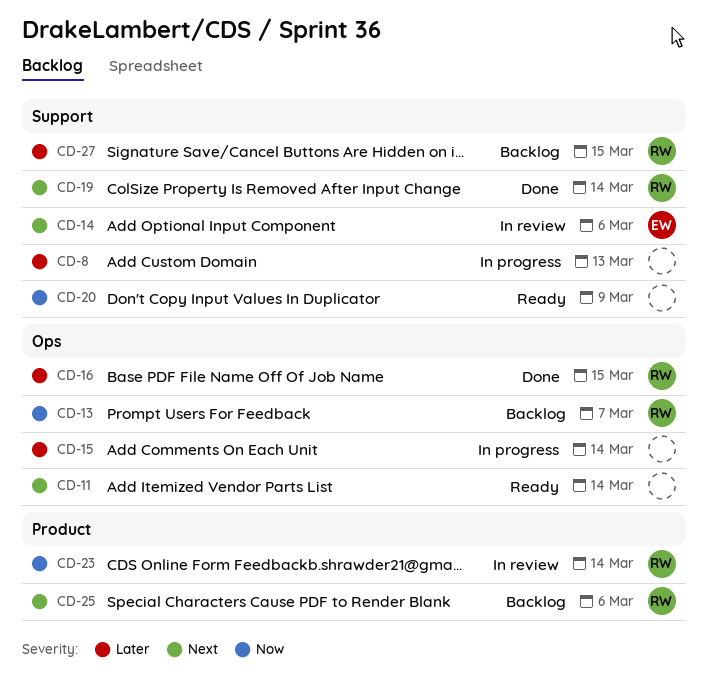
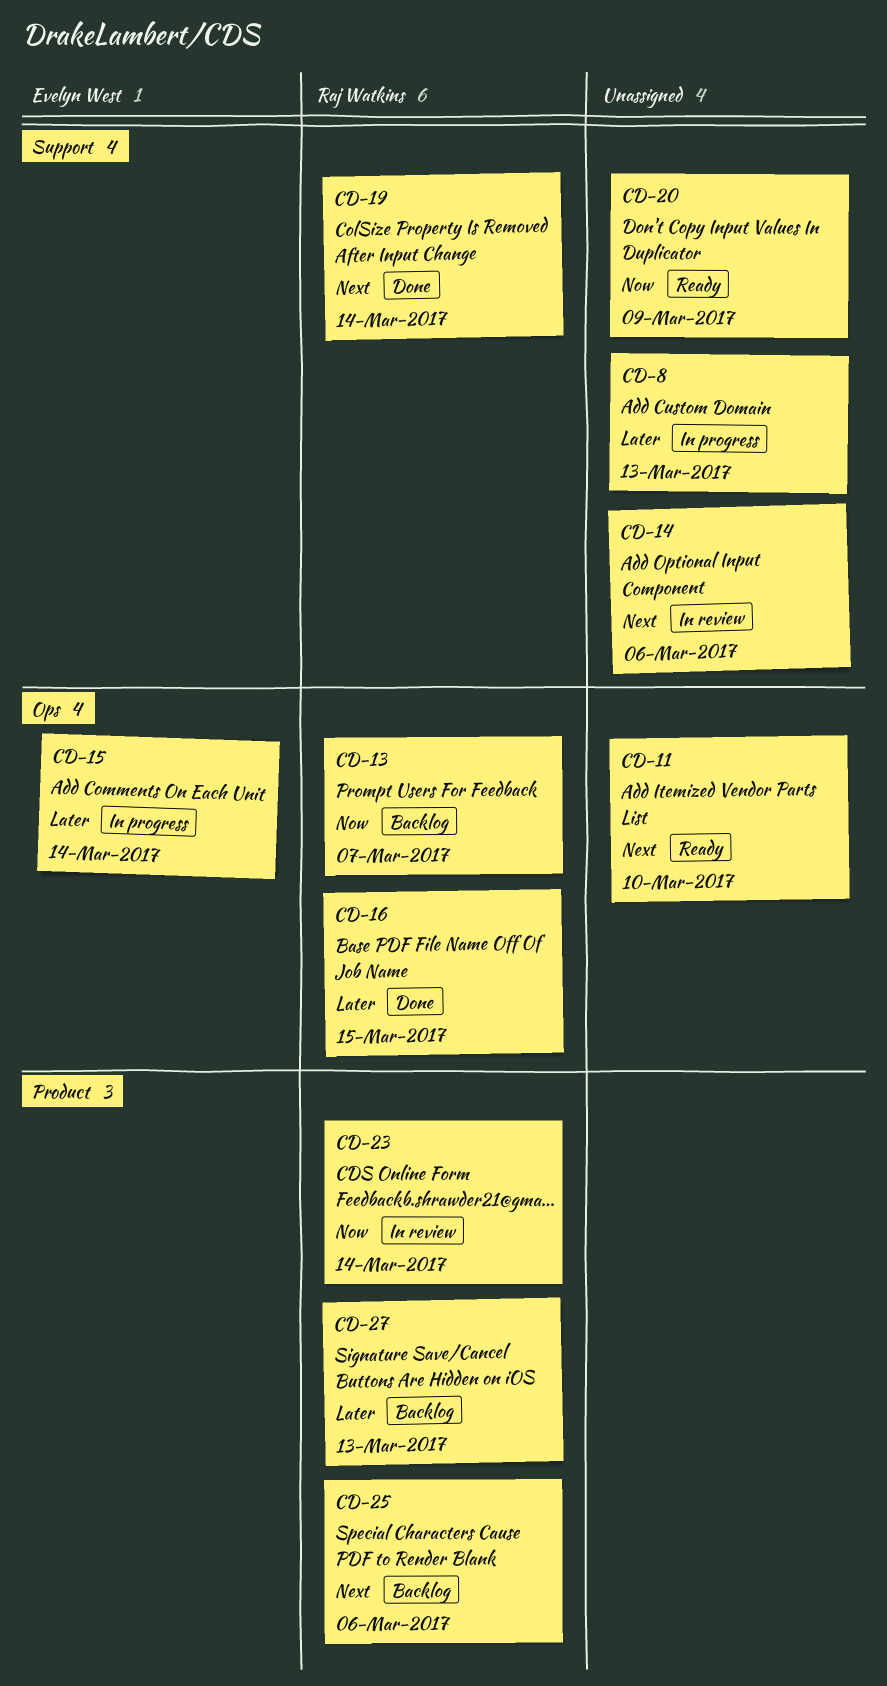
CD-11, due: Mar 14 -> Mar 10
CD-14, owner: Evelyn West -> none
CD-15, owner: none -> Evelyn West
CD-27, label: Support -> Product
CD-27, due: Mar 15 -> Mar 13

